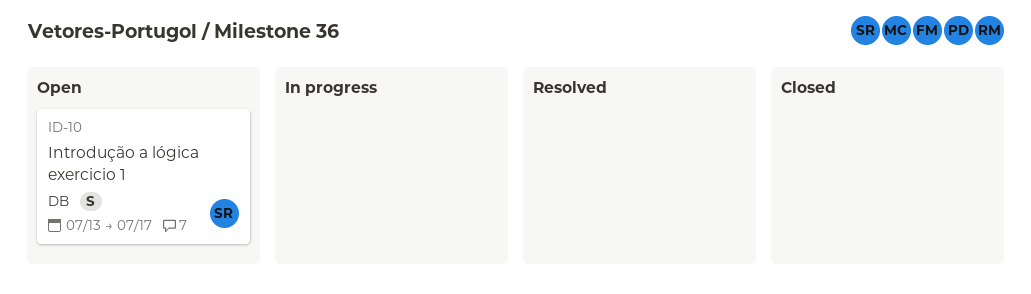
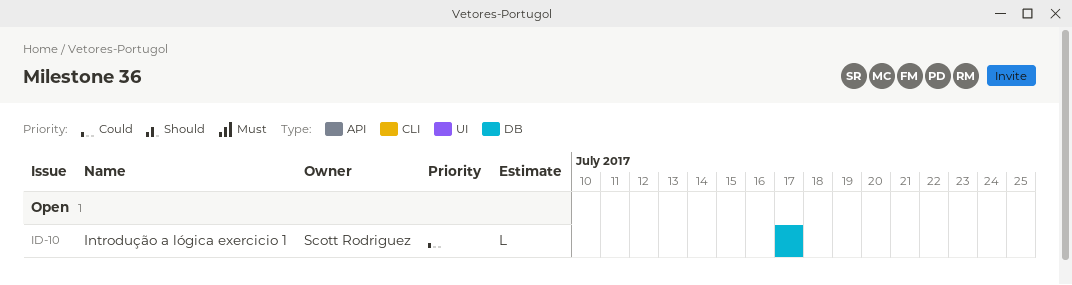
ID-10, estimate: S -> L
ID-10, start: Jul 13 -> Jul 17

